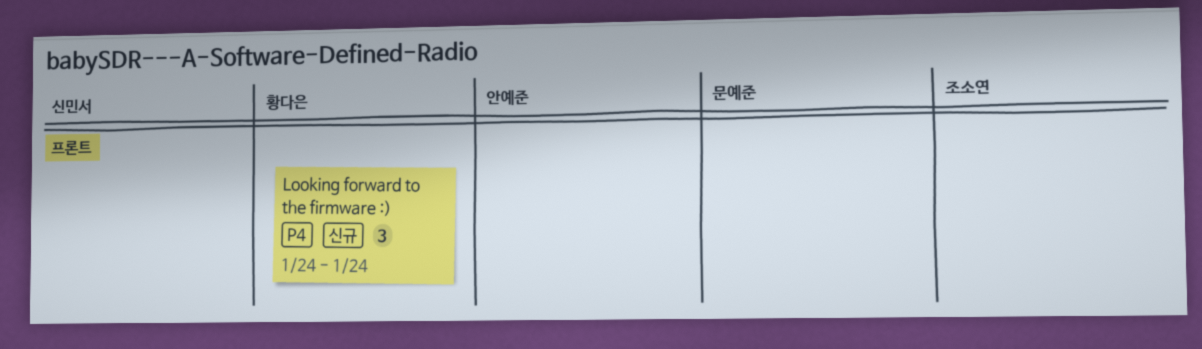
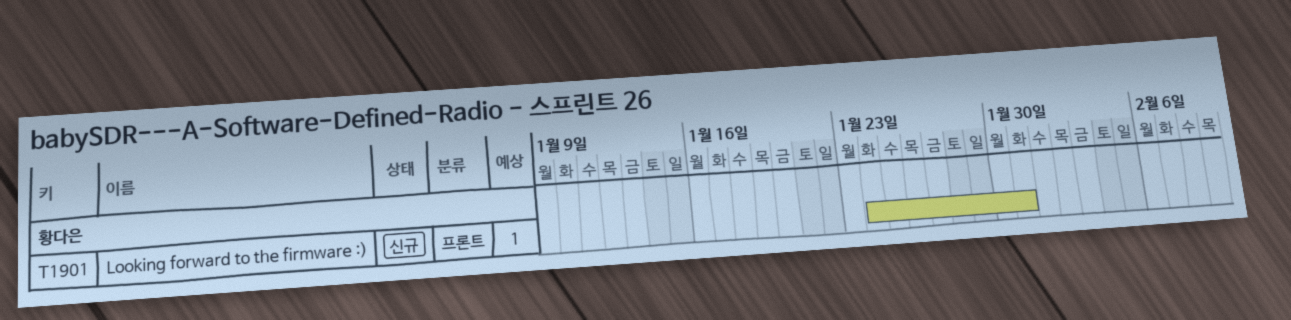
Looking forward to the firmware :), estimate: 3 -> 1
Looking forward to the firmware :), due: Jan 24 -> Jan 31

